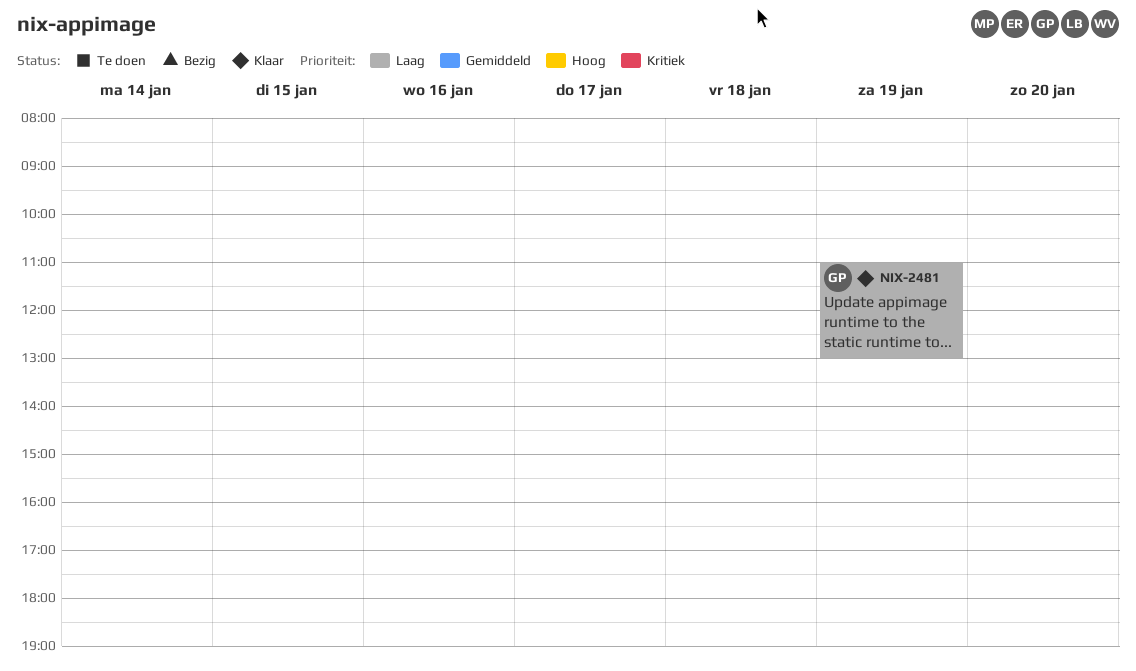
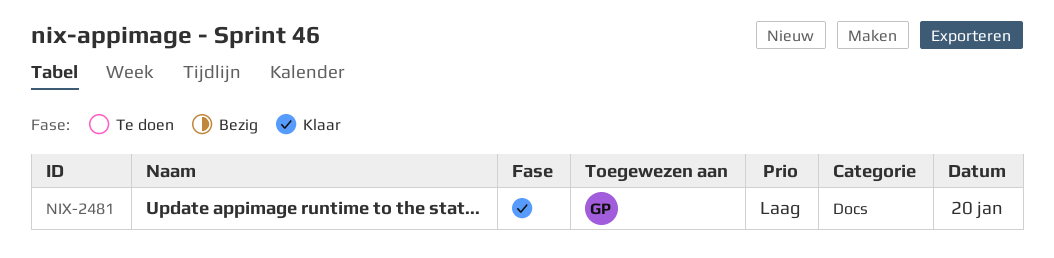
NIX-2481, day: Jan 19 -> Jan 20

